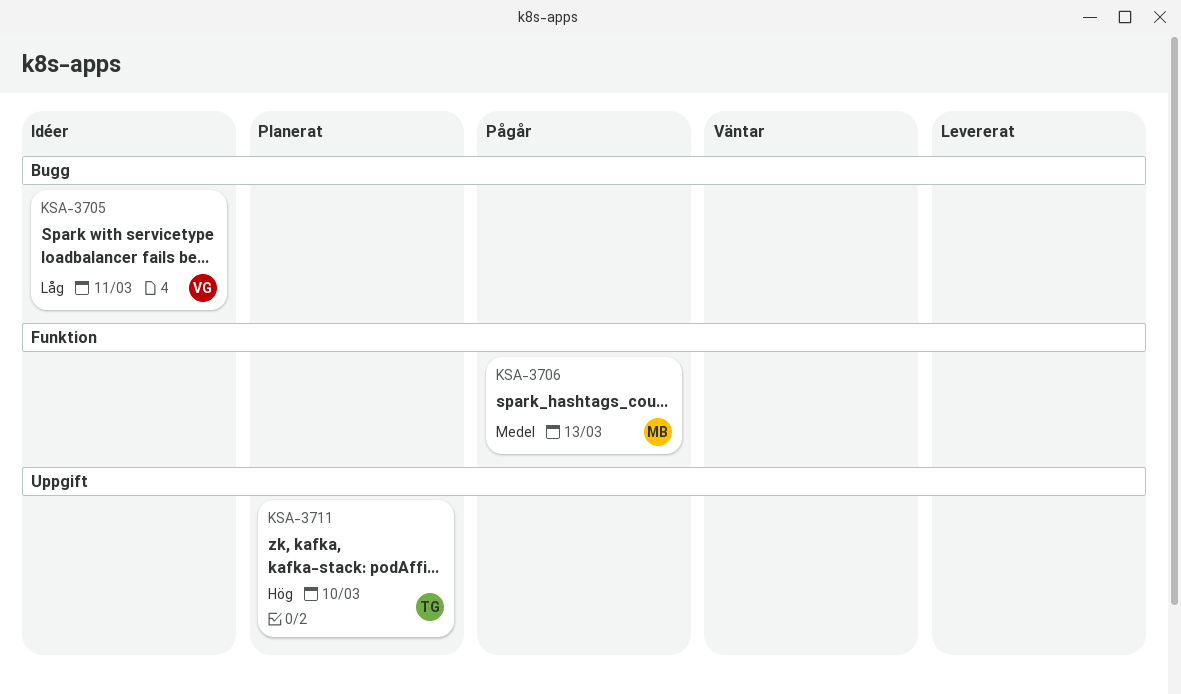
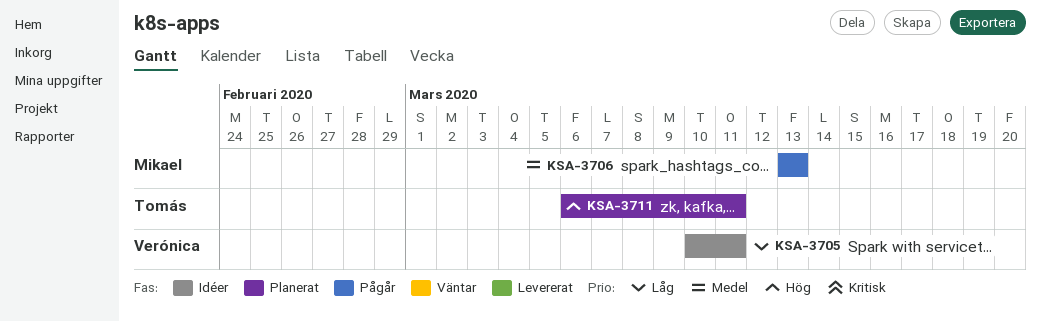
KSA-3711, due: Mar 10 -> Mar 11

